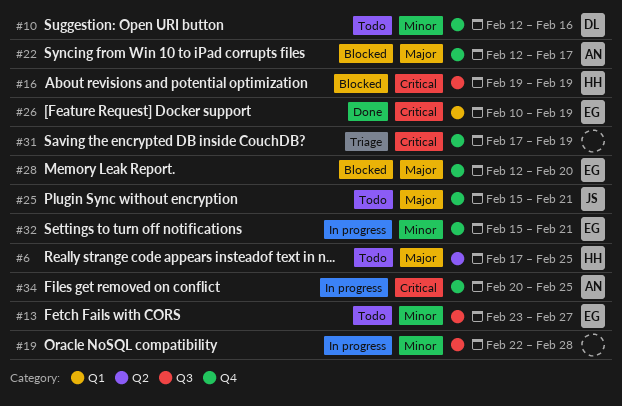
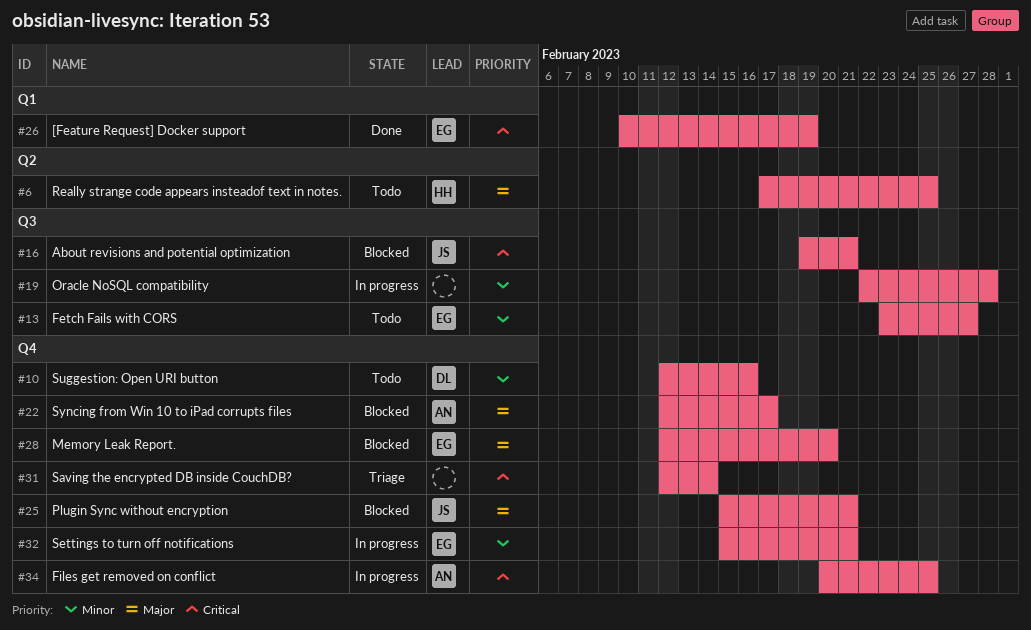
#16, owner: HH -> JS
#16, due: Feb 19 -> Feb 21
#25, status: Todo -> Blocked
#31, start: Feb 17 -> Feb 12
#31, due: Feb 19 -> Feb 14

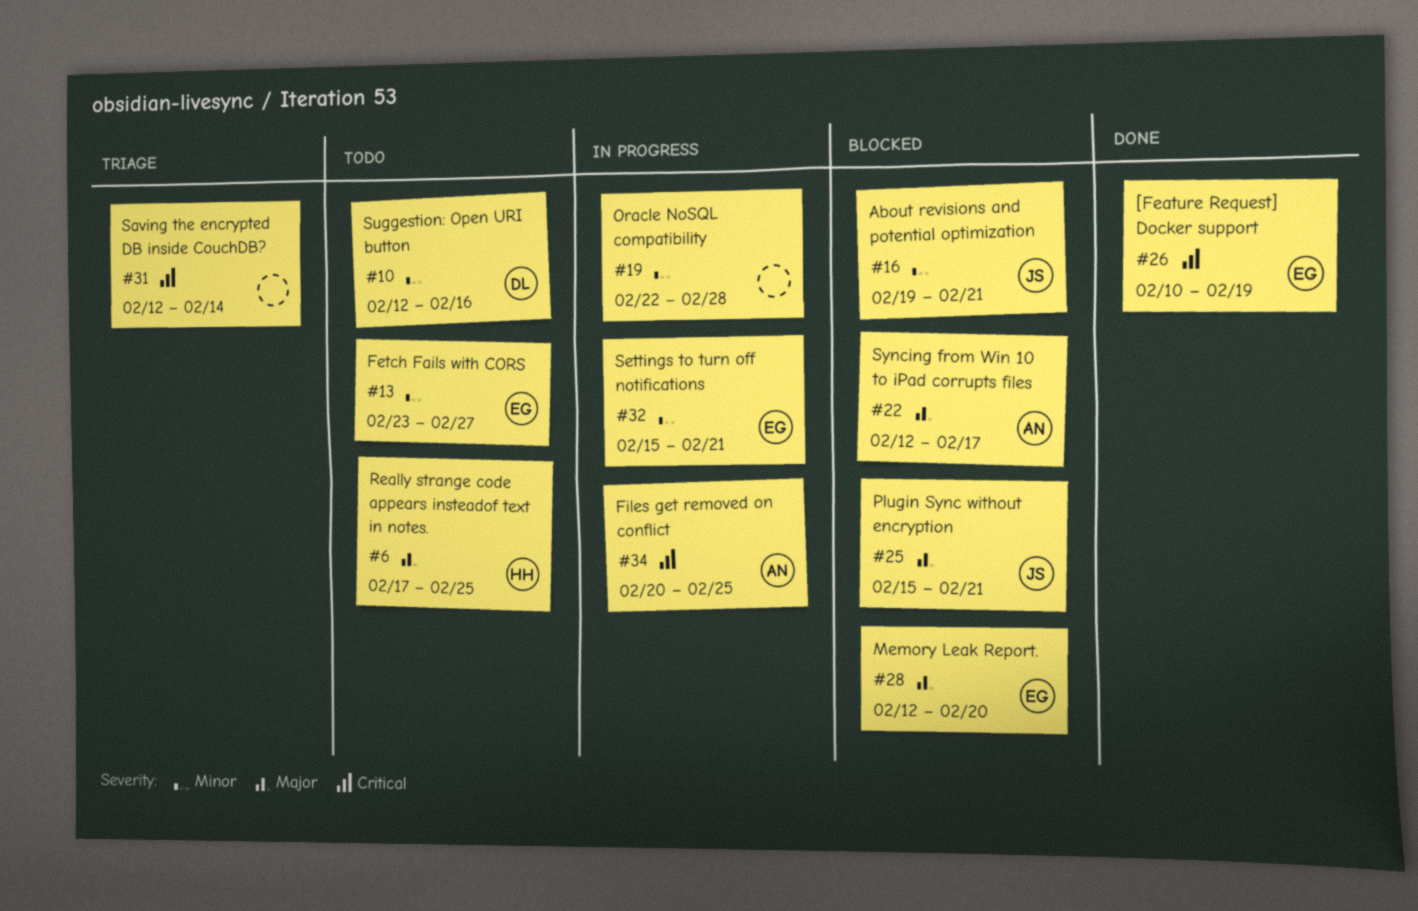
#16, priority: Critical -> Minor

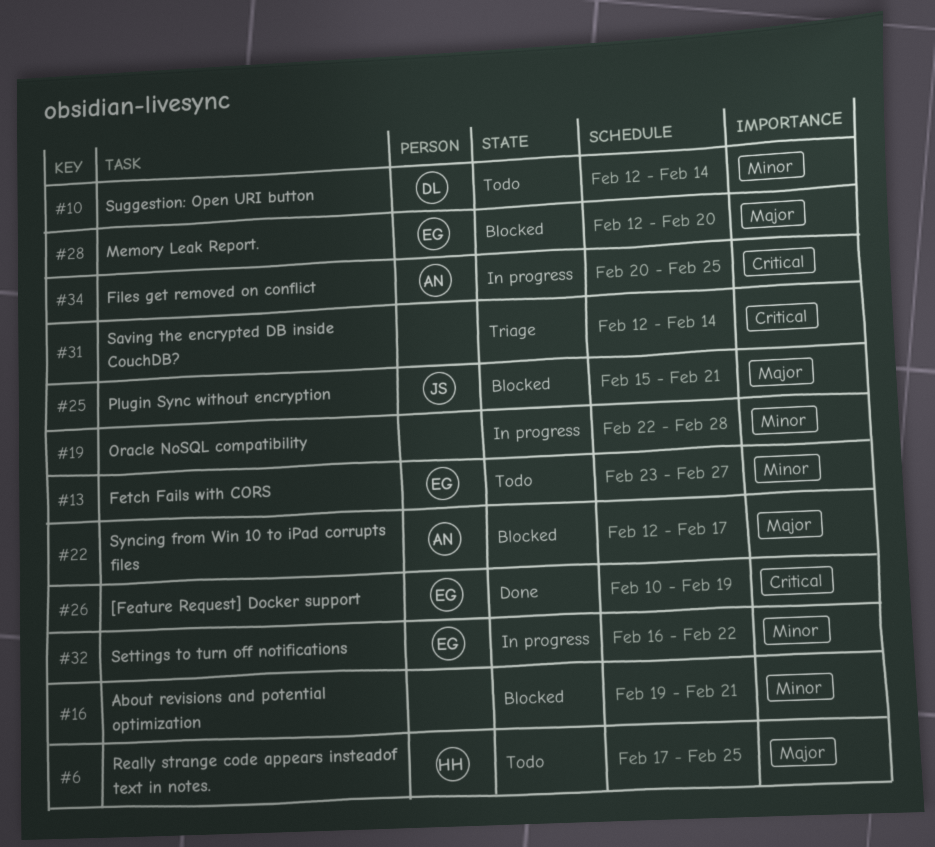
#10, due: Feb 16 -> Feb 14
#16, owner: JS -> none
#32, start: Feb 15 -> Feb 16
#32, due: Feb 21 -> Feb 22

